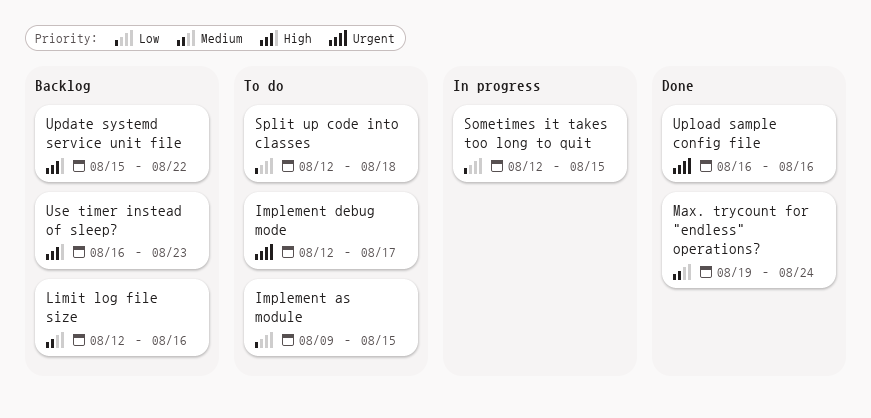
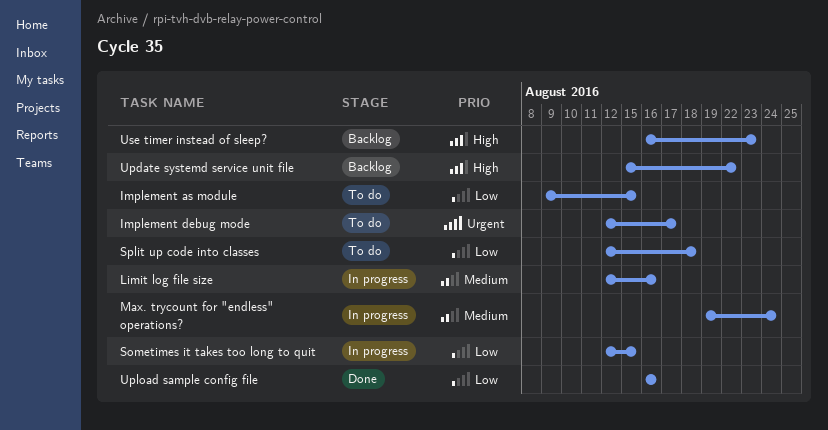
Limit log file size, status: Backlog -> In progress
Max. trycount for "endless" operations?, status: Done -> In progress
Upload sample config file, priority: Urgent -> Low

